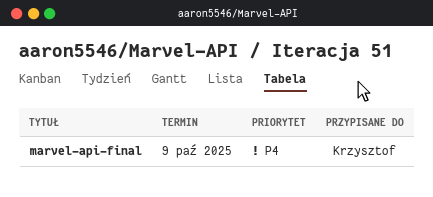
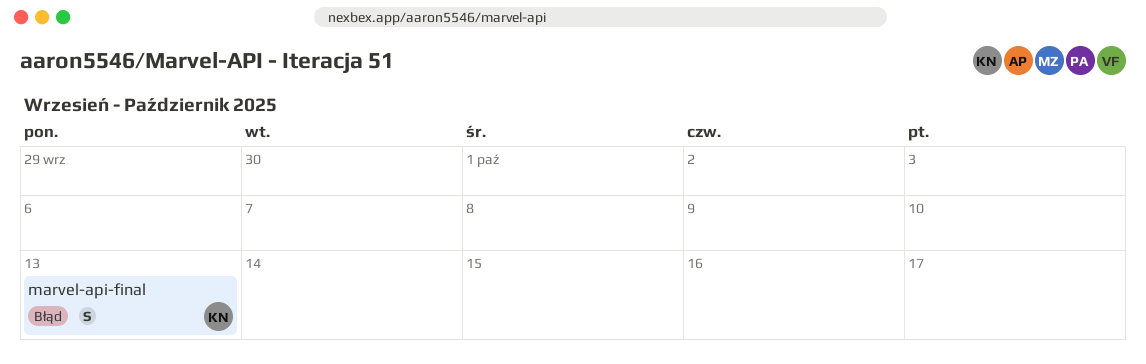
marvel-api-final, due: Oct 9 -> Oct 13

